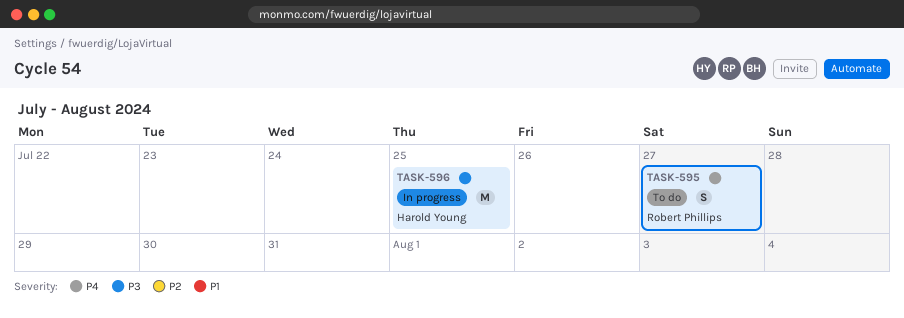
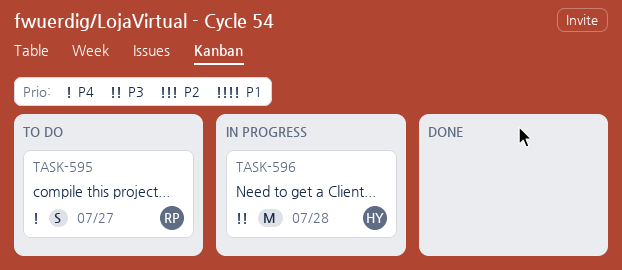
TASK-596, due: Jul 25 -> Jul 28

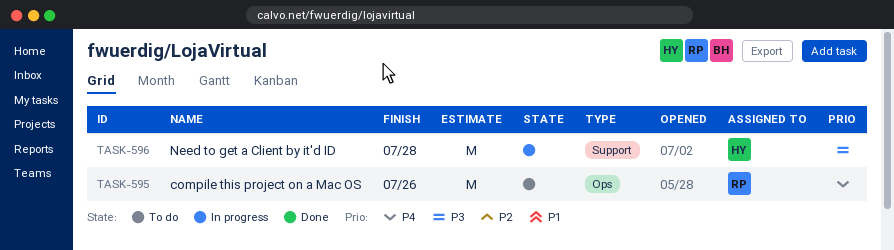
TASK-595, estimate: S -> M
TASK-595, due: Jul 27 -> Jul 26

